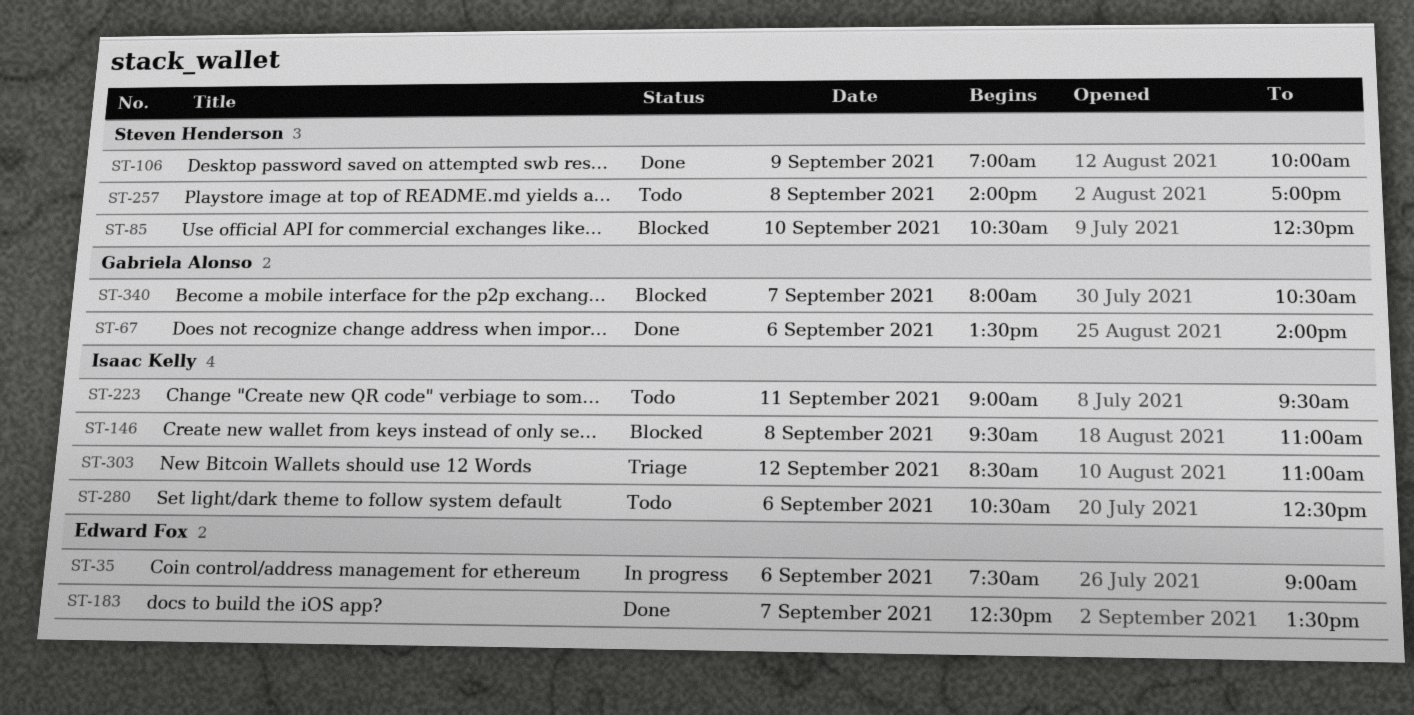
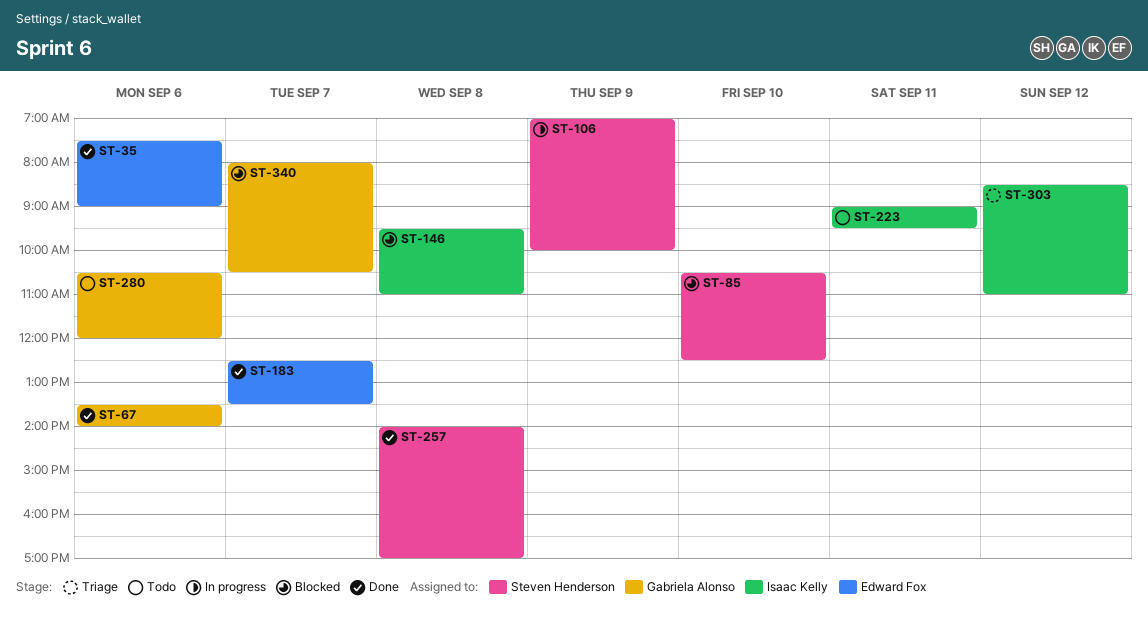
ST-35, status: In progress -> Done
ST-106, status: Done -> In progress
ST-257, status: Todo -> Done
ST-280, owner: Isaac Kelly -> Gabriela Alonso
ST-280, ends: 12:30 -> 12:00

